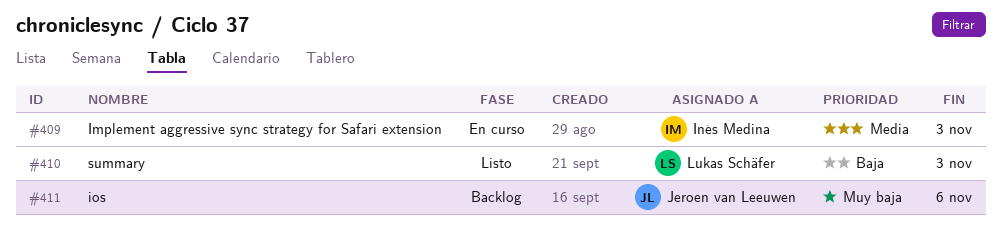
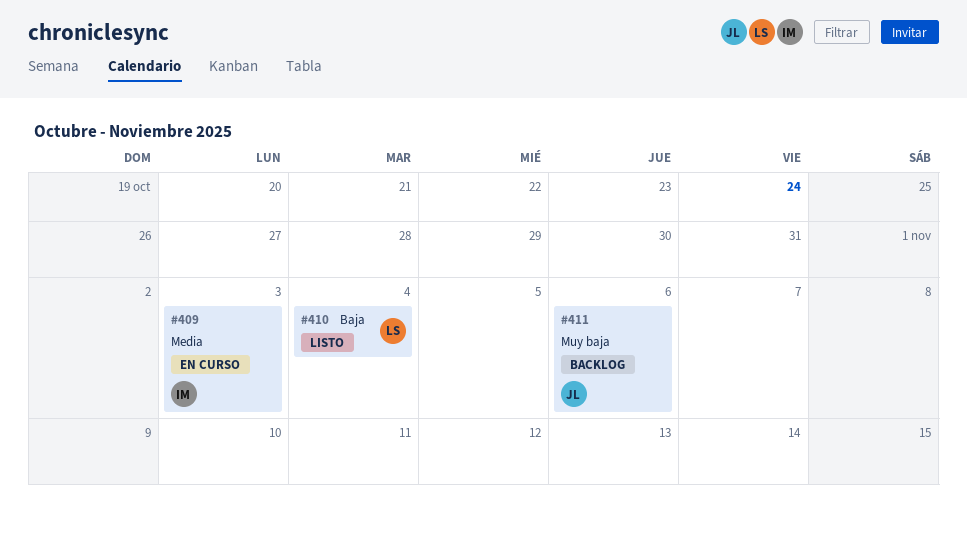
#410, due: Nov 3 -> Nov 4

